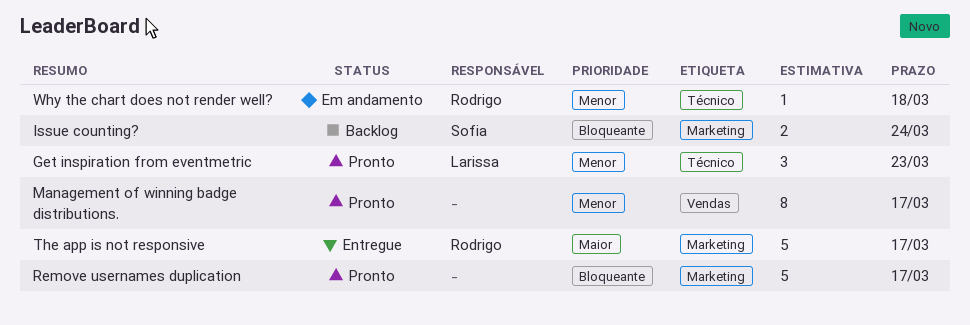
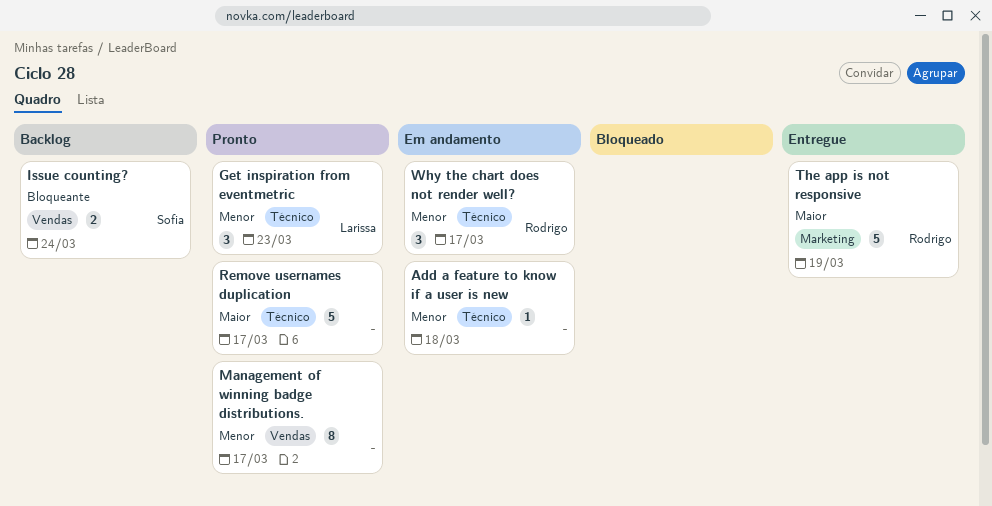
Add a feature to know if a user is new: none -> present
Issue counting?, label: Marketing -> Vendas
Remove usernames duplication, priority: Bloqueante -> Maior
Remove usernames duplication, label: Marketing -> Técnico
The app is not responsive, due: Mar 17 -> Mar 19
Why the chart does not render well?, estimate: 1 -> 3
Why the chart does not render well?, due: Mar 18 -> Mar 17

